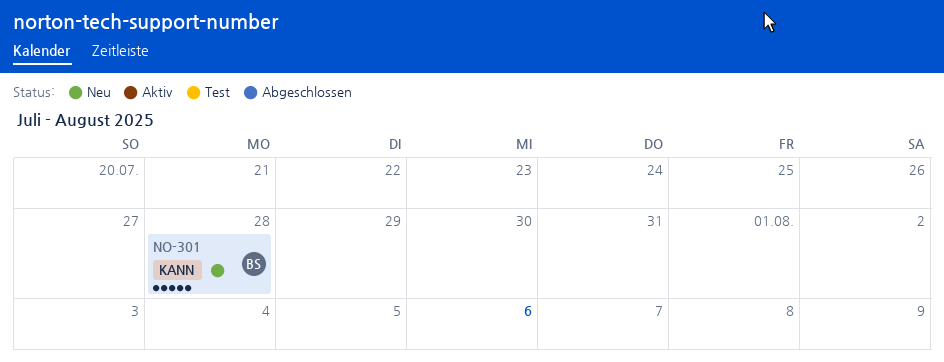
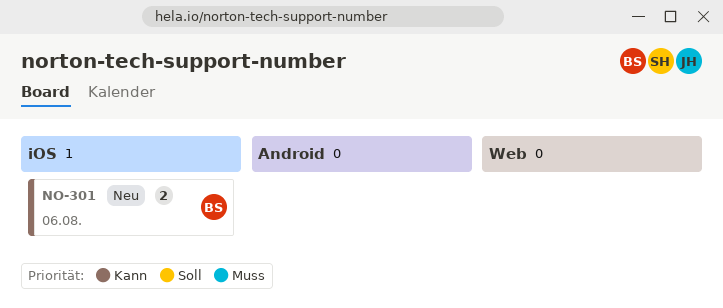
NO-301, estimate: 5 -> 2
NO-301, due: Jul 28 -> Aug 6

